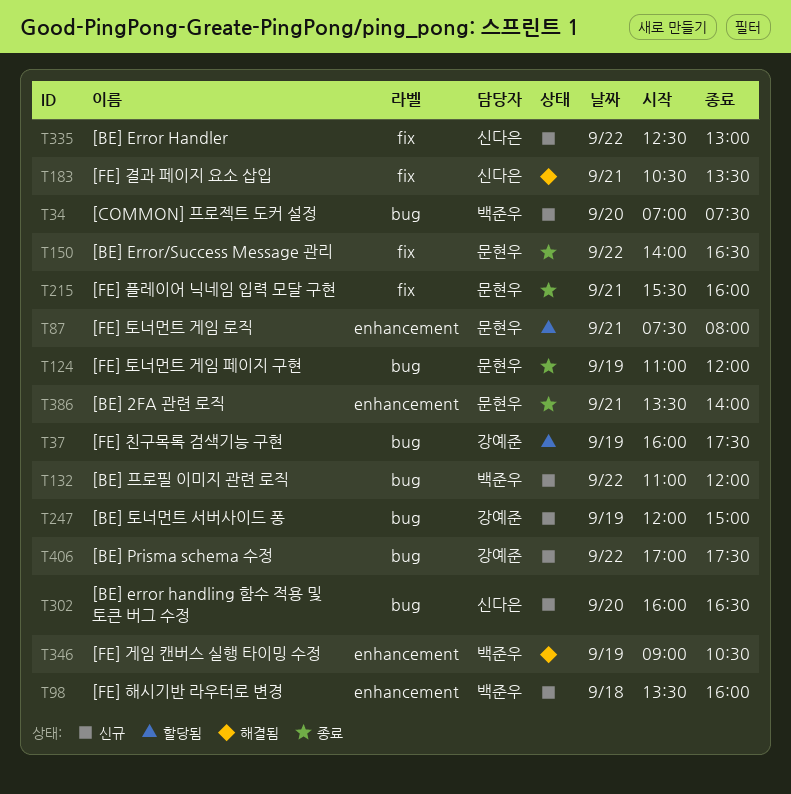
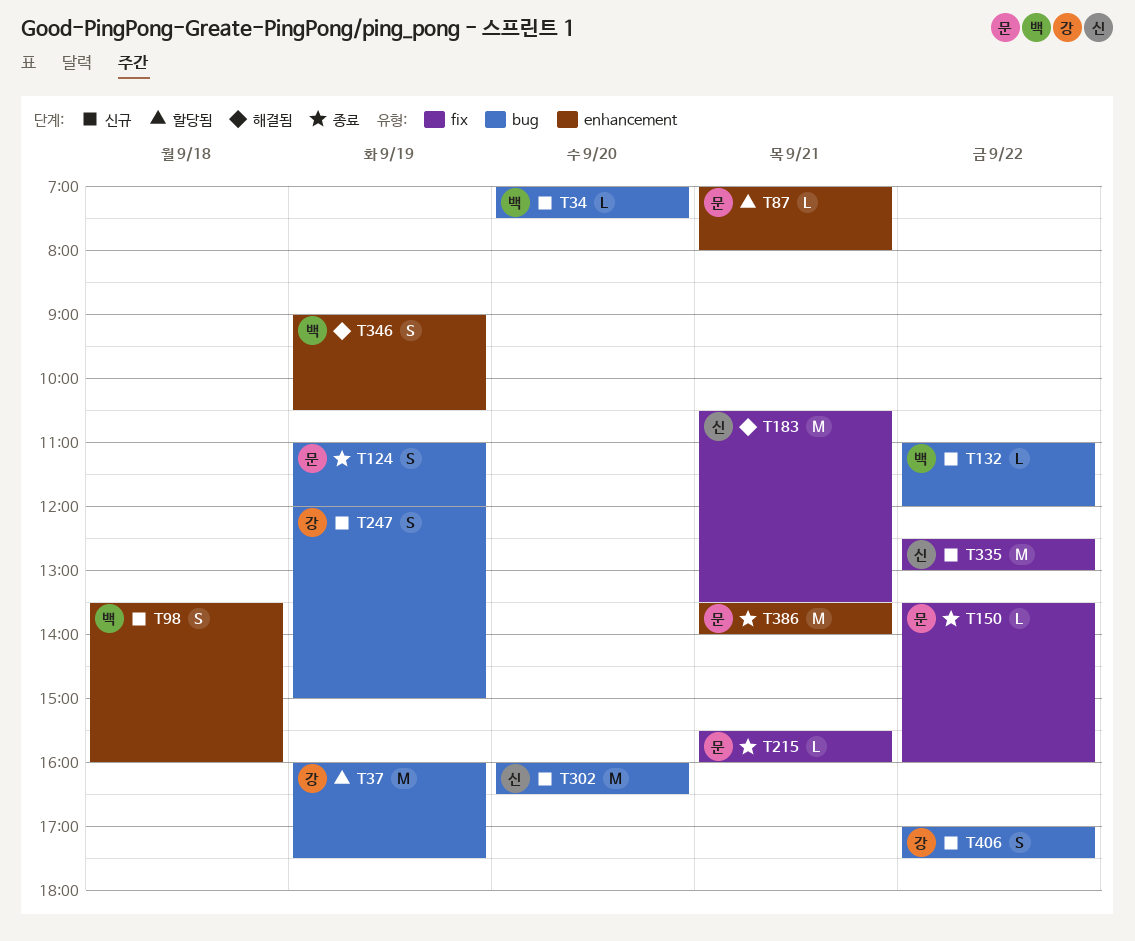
T87, begins: 07:30 -> 07:00
T150, begins: 14:00 -> 13:30
T150, ends: 16:30 -> 16:00

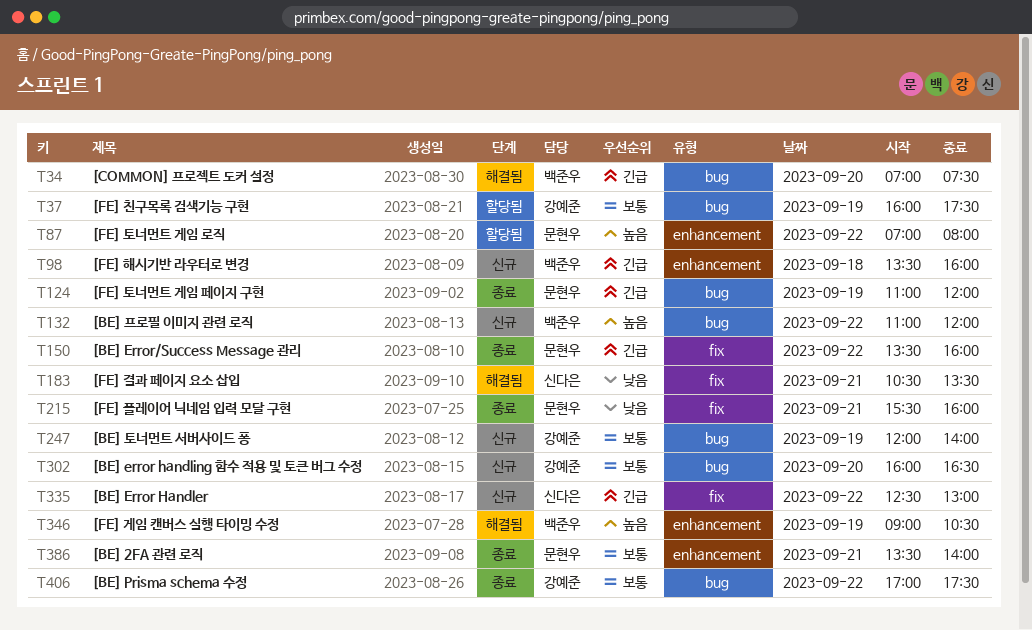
T34, status: 신규 -> 해결됨
T87, day: Sep 21 -> Sep 22
T247, ends: 15:00 -> 14:00
T302, owner: 신다은 -> 강예준
T406, status: 신규 -> 종료

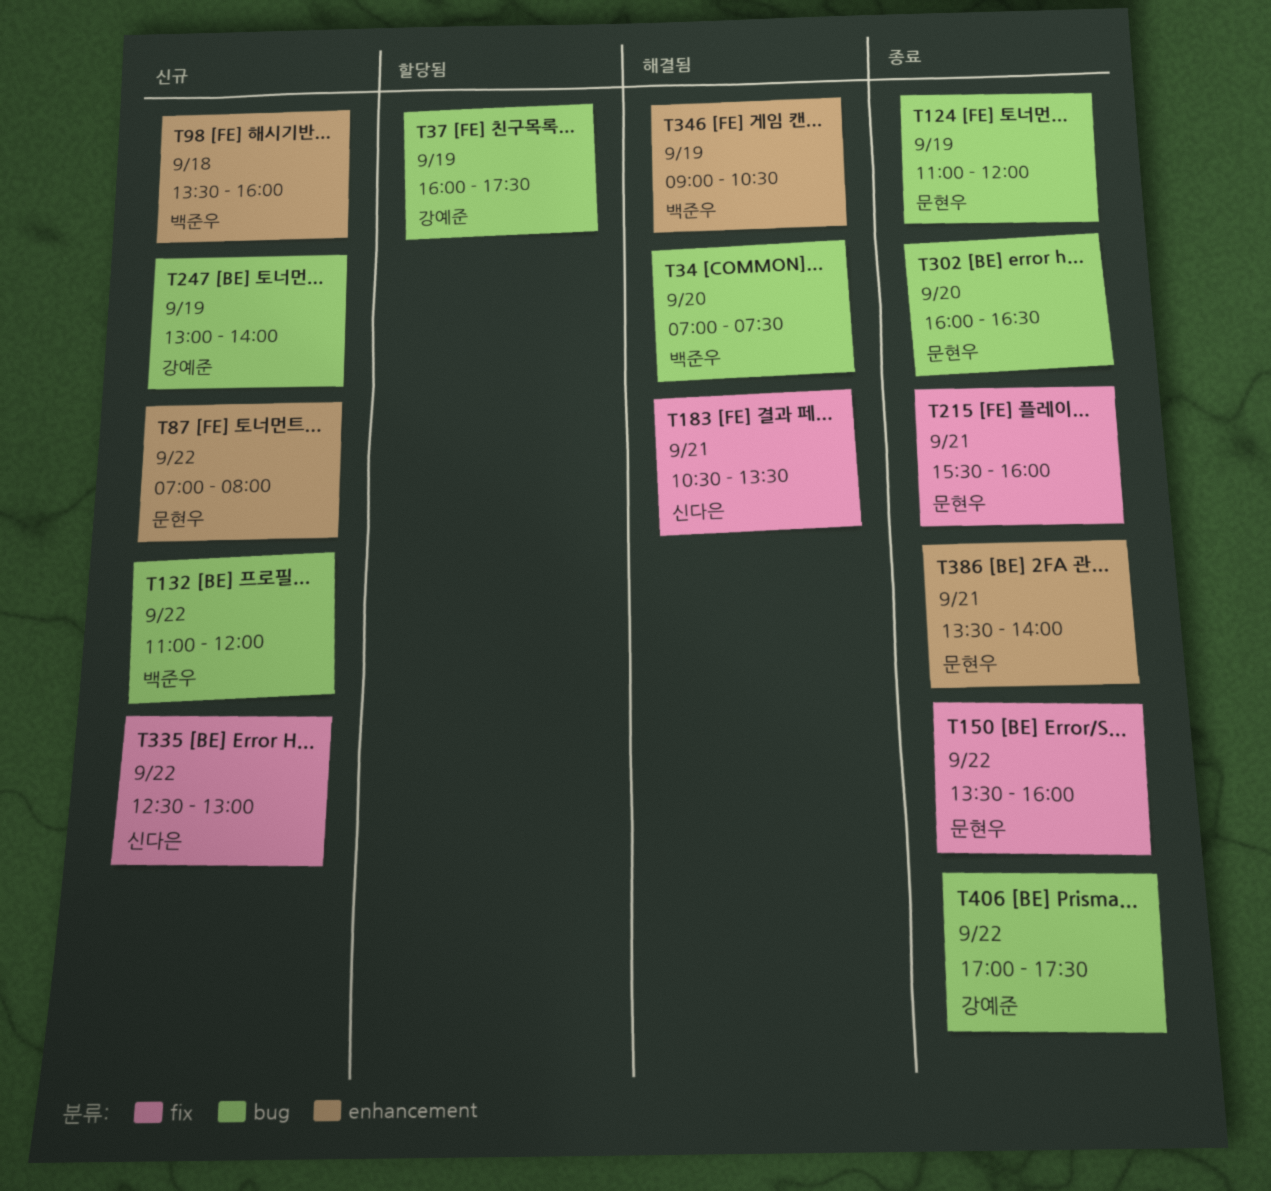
T87, status: 할당됨 -> 신규
T247, begins: 12:00 -> 13:00
T302, status: 신규 -> 종료
T302, owner: 강예준 -> 문현우

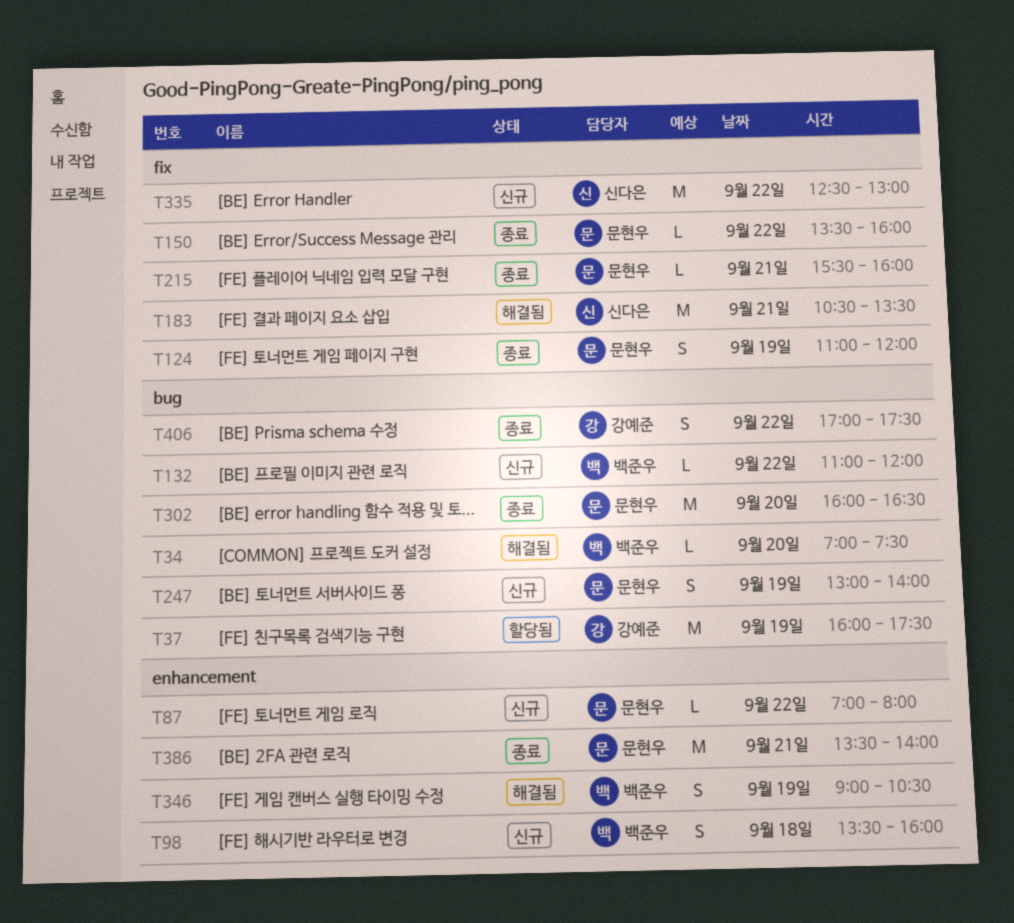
T124, label: bug -> fix
T247, owner: 강예준 -> 문현우

